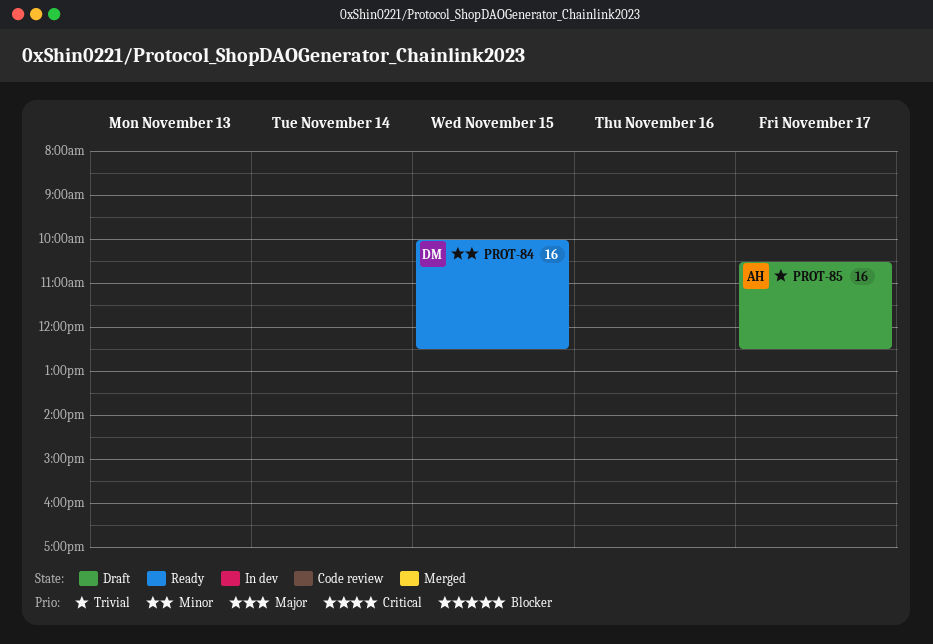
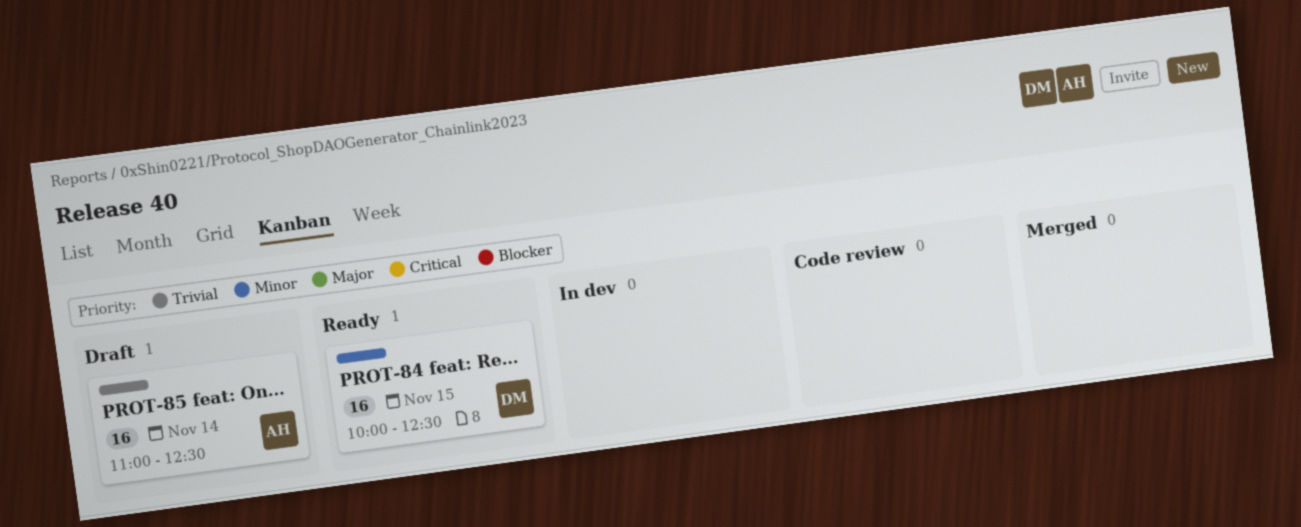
PROT-85, day: Nov 17 -> Nov 14
PROT-85, begins: 10:30 -> 11:00

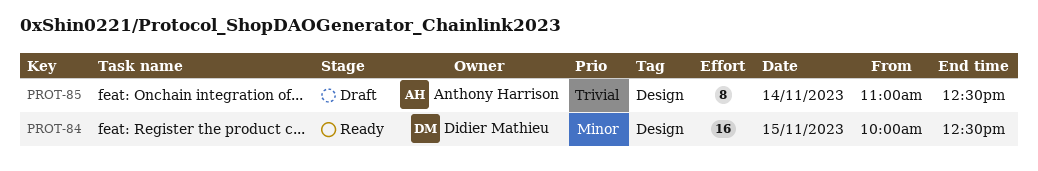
PROT-85, estimate: 16 -> 8

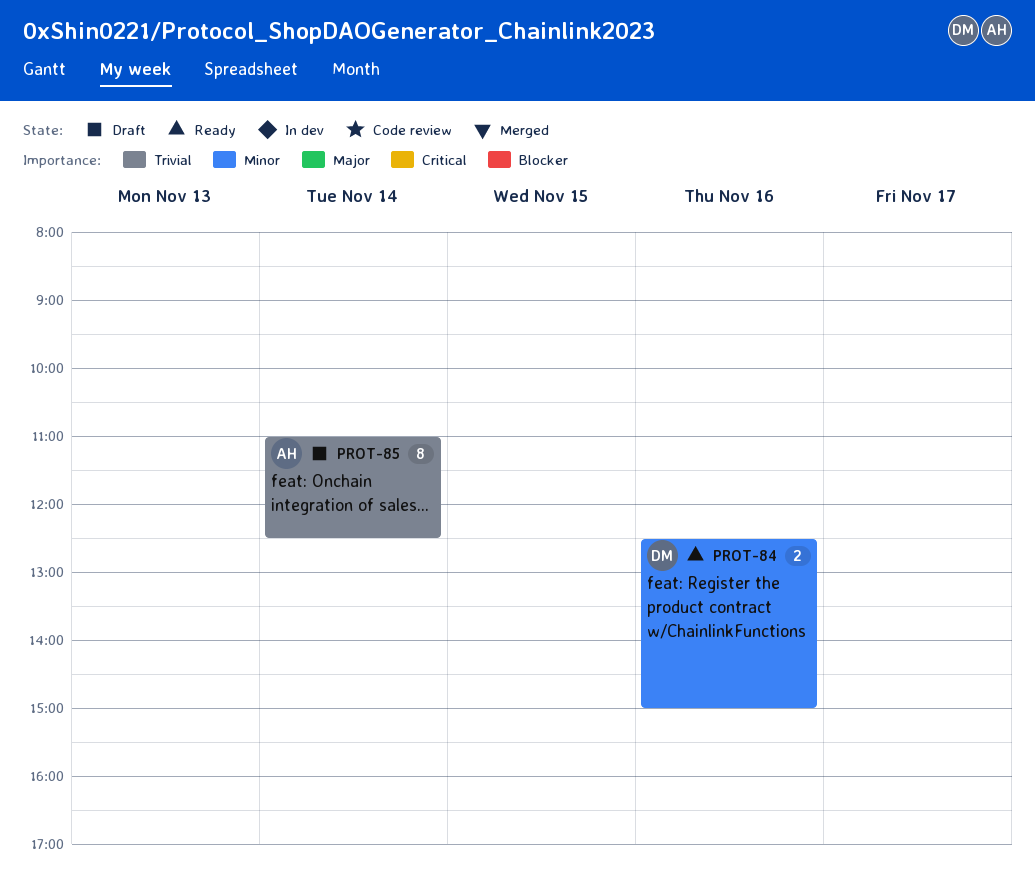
PROT-84, estimate: 16 -> 2
PROT-84, day: Nov 15 -> Nov 16
PROT-84, begins: 10:00 -> 12:30
PROT-84, ends: 12:30 -> 15:00

